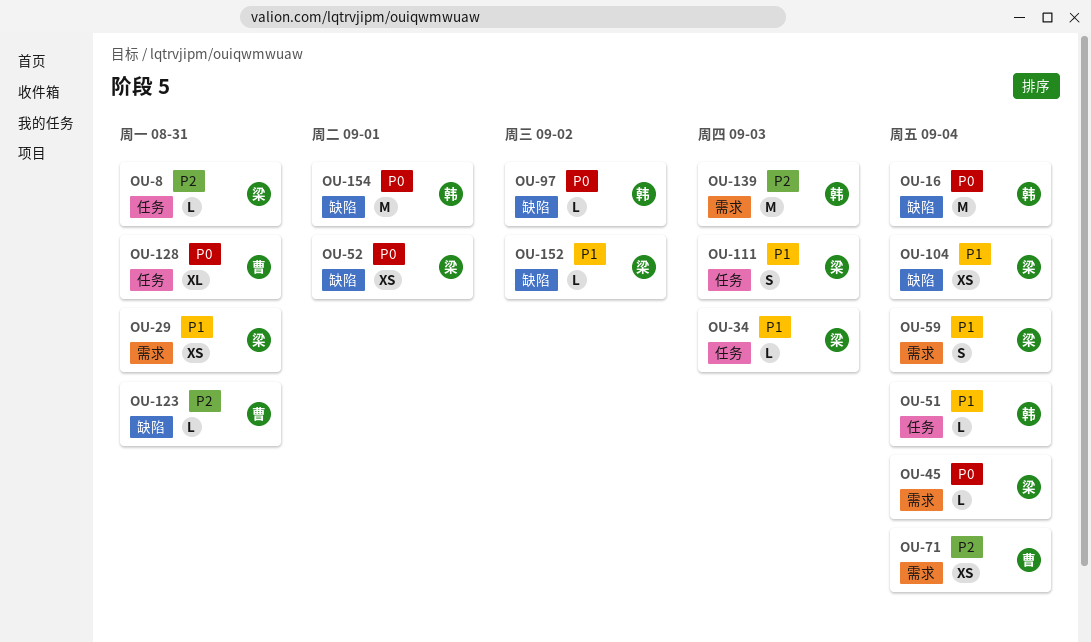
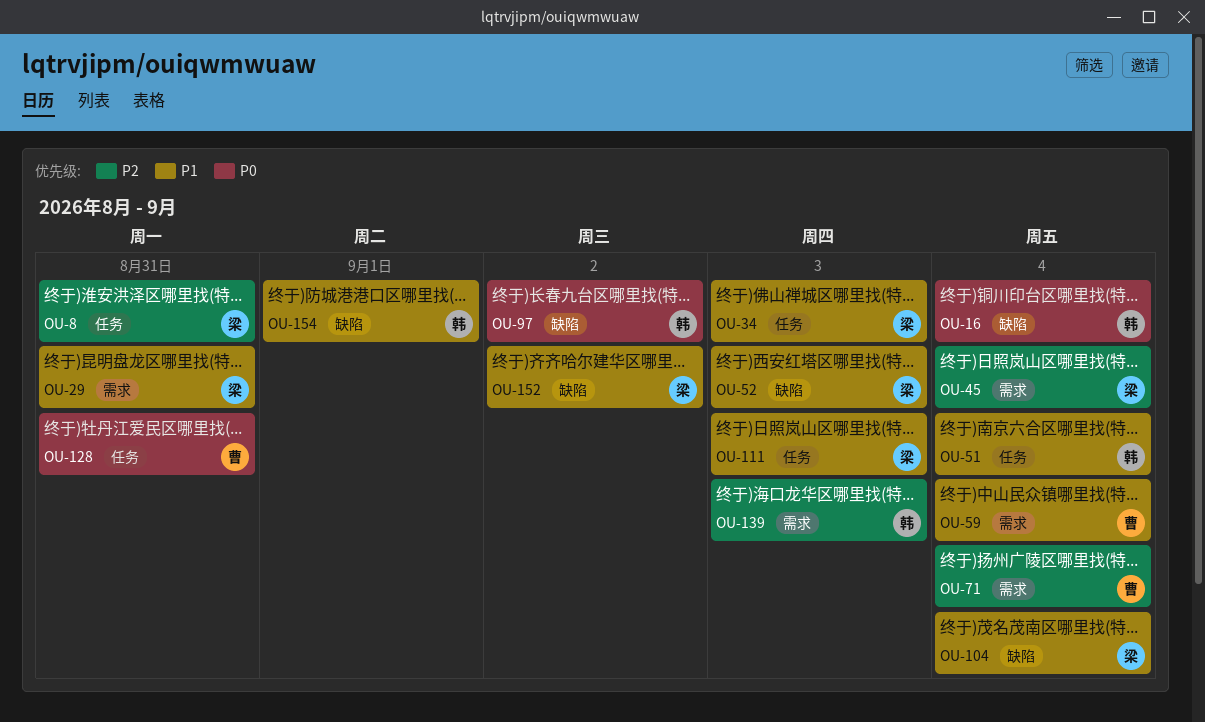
OU-45, priority: P0 -> P2
OU-52, priority: P0 -> P1
OU-52, due: Sep 1 -> Sep 3
OU-59, owner: 梁 -> 曹
OU-123: present -> none
OU-154, priority: P0 -> P1

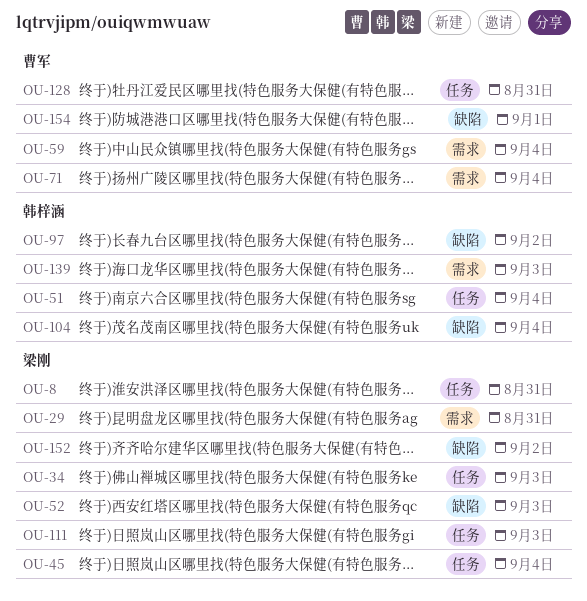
OU-16: present -> none
OU-45, label: 需求 -> 任务
OU-104, owner: 梁刚 -> 韩梓涵
OU-154, owner: 韩梓涵 -> 曹军

